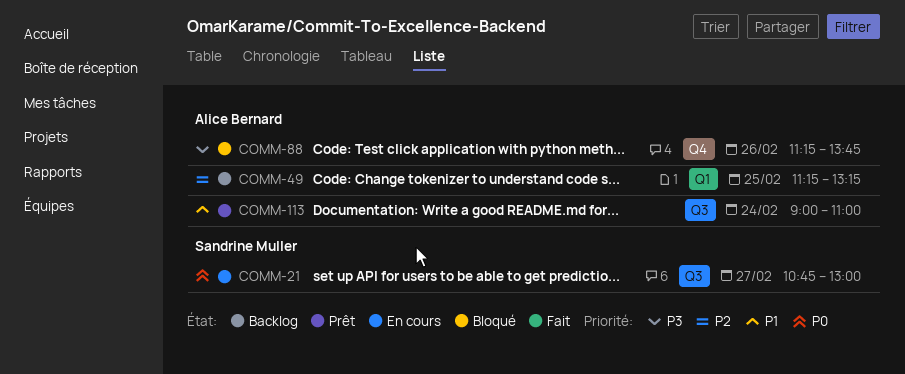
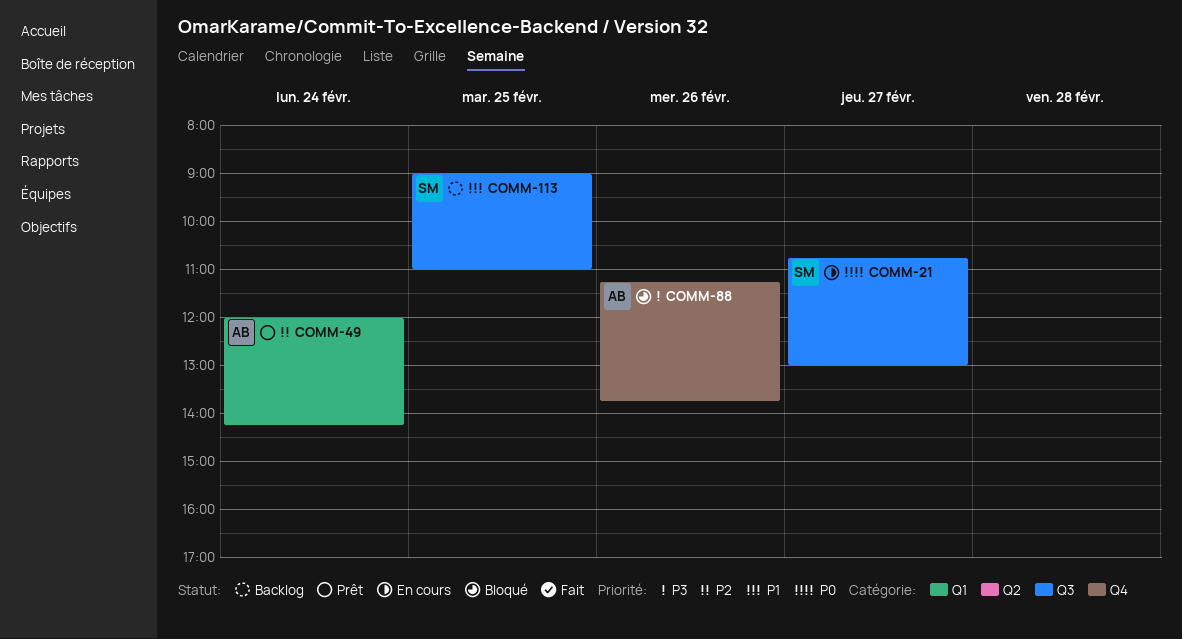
COMM-49, status: Backlog -> Prêt
COMM-49, day: Feb 25 -> Feb 24
COMM-49, begins: 11:15 -> 12:00
COMM-49, ends: 13:15 -> 14:15
COMM-113, status: Prêt -> Backlog
COMM-113, owner: Alice Bernard -> Sandrine Muller
COMM-113, day: Feb 24 -> Feb 25

